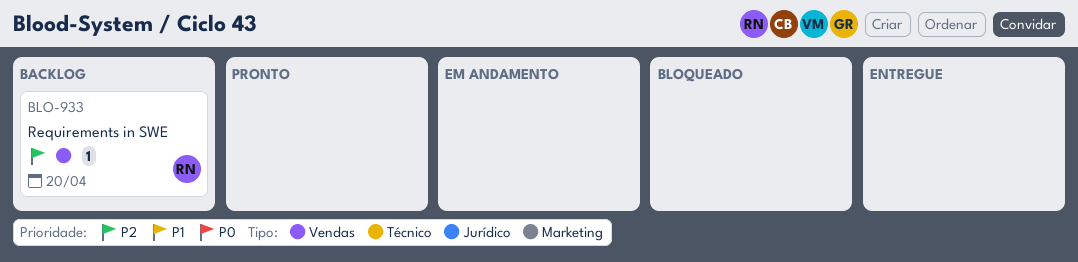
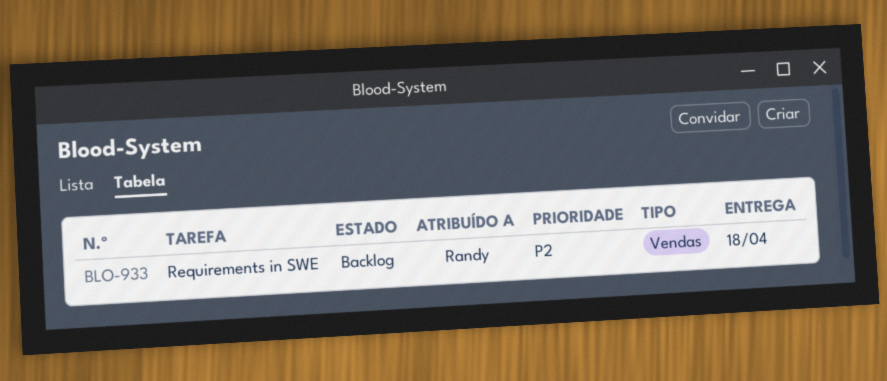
BLO-933, due: Apr 20 -> Apr 18

